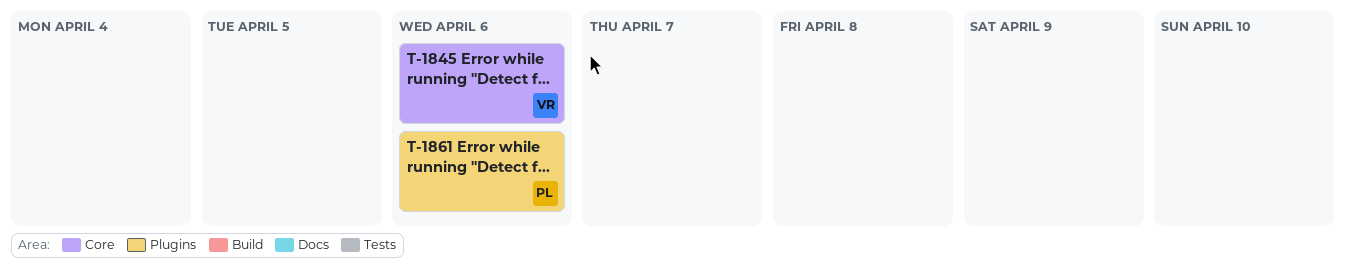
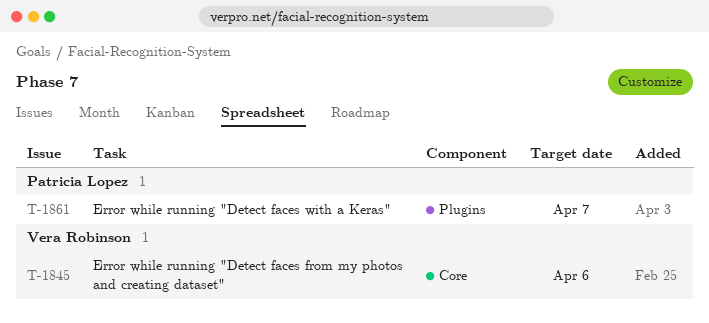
T-1861, due: Apr 6 -> Apr 7

